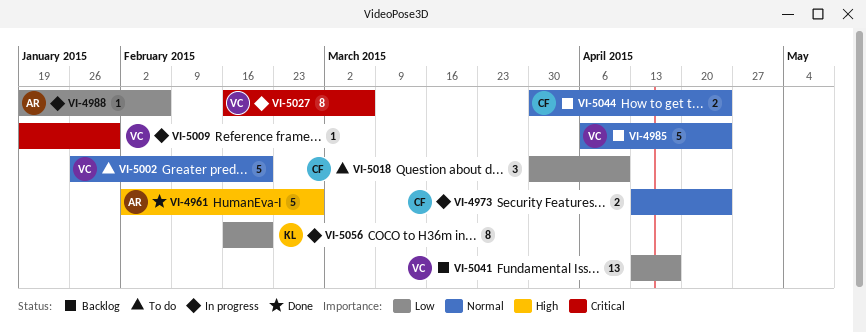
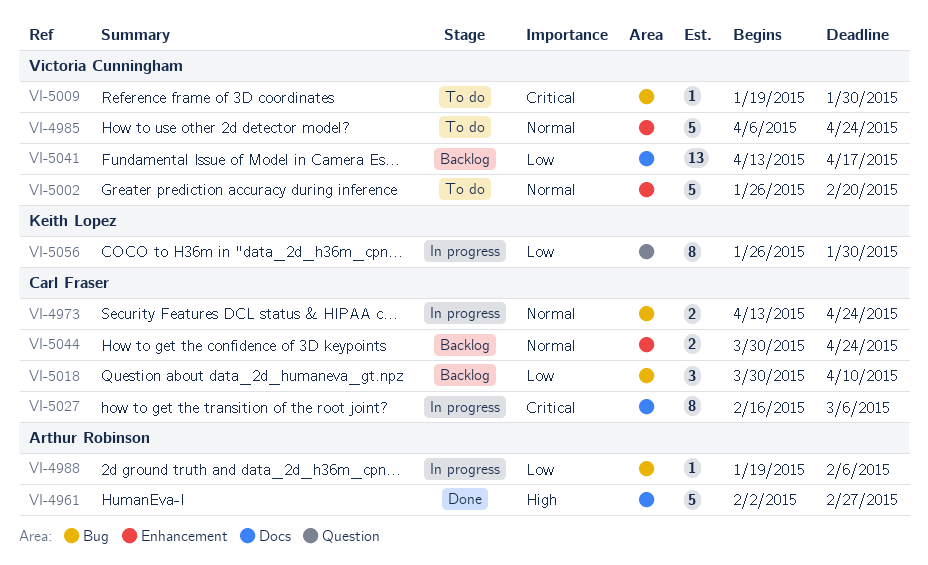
VI-4985, status: Backlog -> To do
VI-5009, status: In progress -> To do
VI-5018, status: To do -> Backlog
VI-5027, owner: Victoria Cunningham -> Carl Fraser
VI-5056, start: Feb 16 -> Jan 26
VI-5056, due: Feb 20 -> Jan 30

